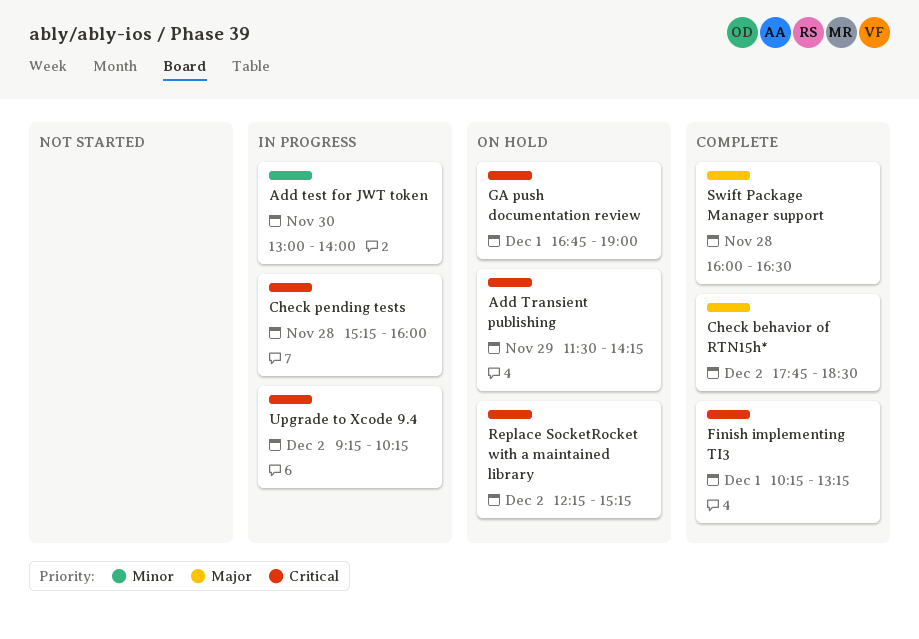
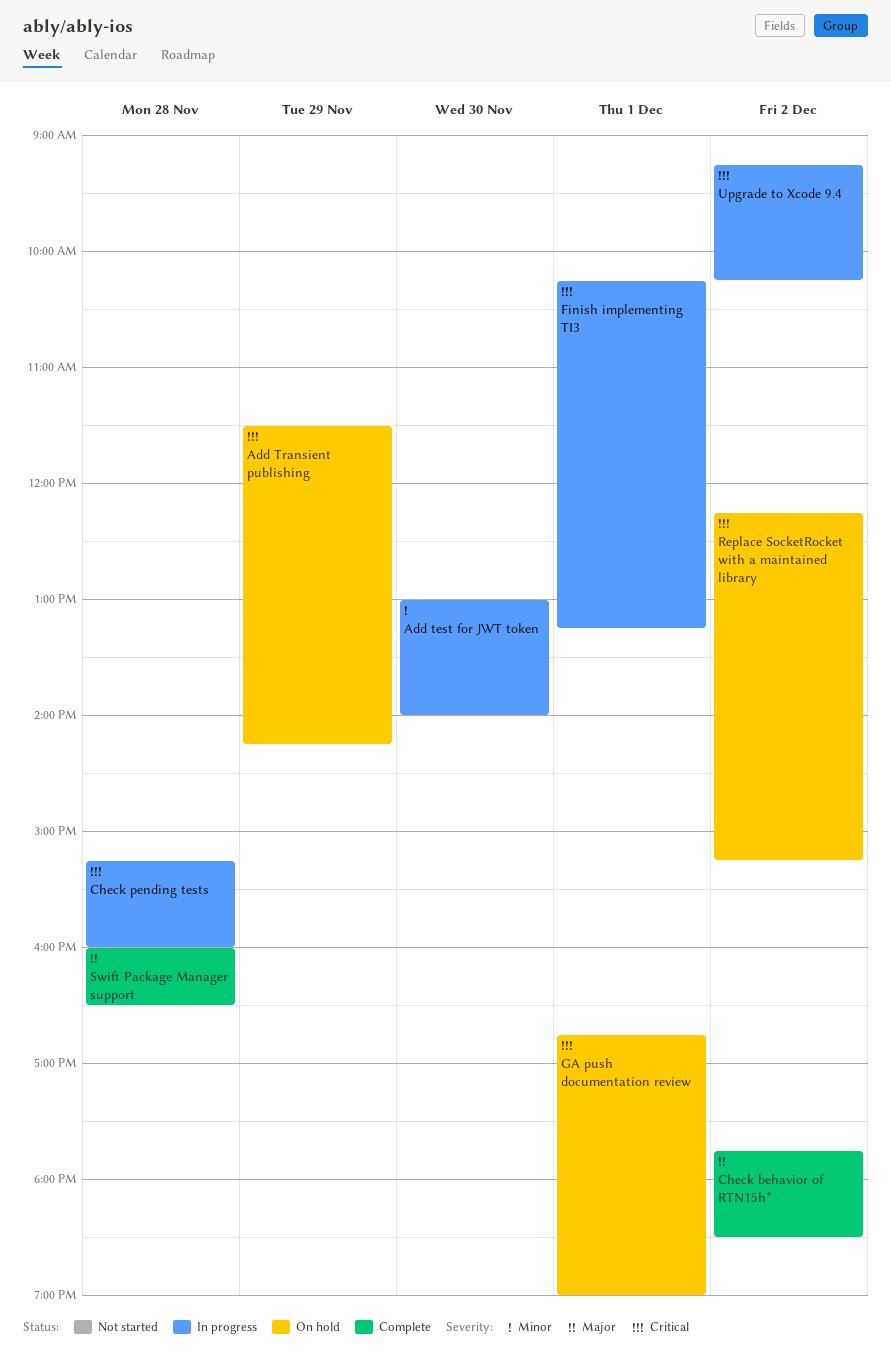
Finish implementing TI3, status: Complete -> In progress

